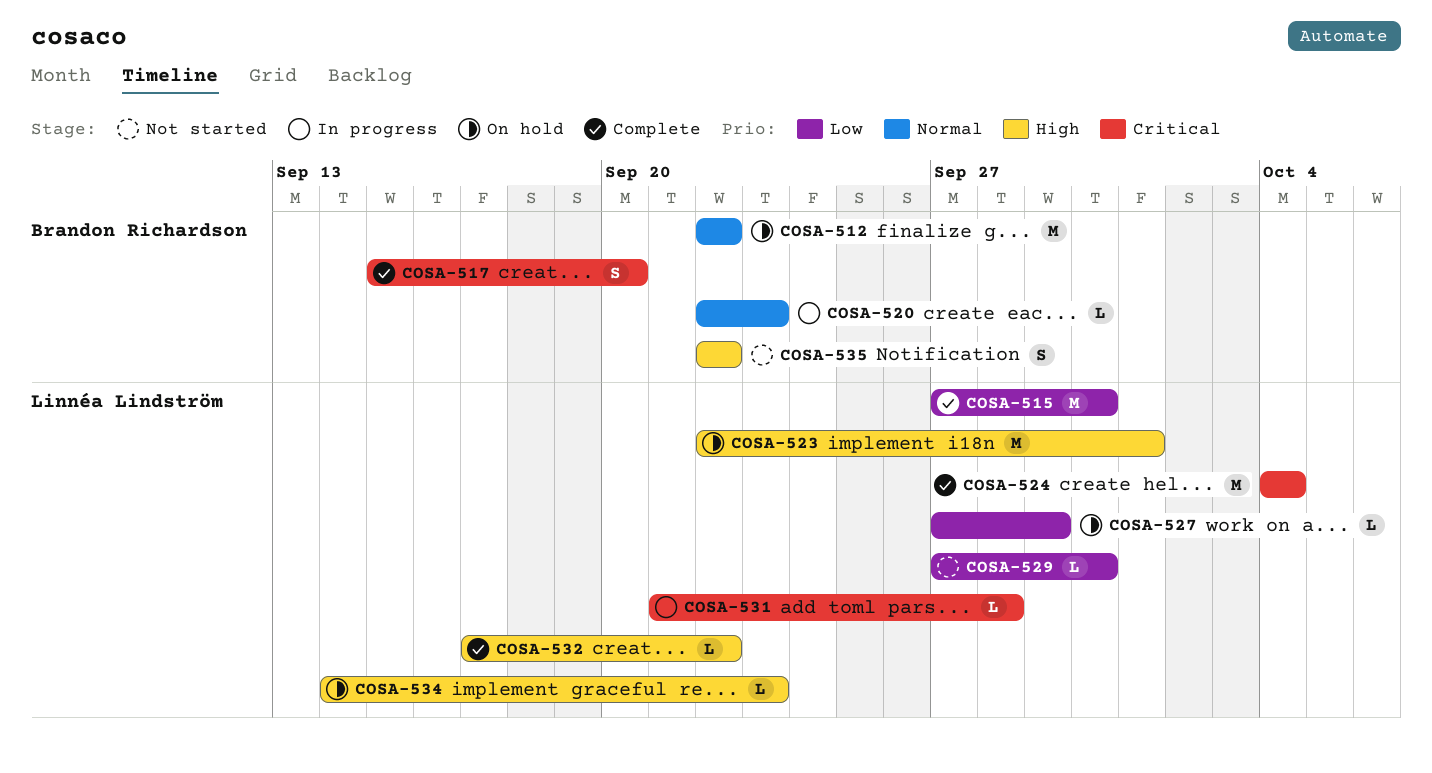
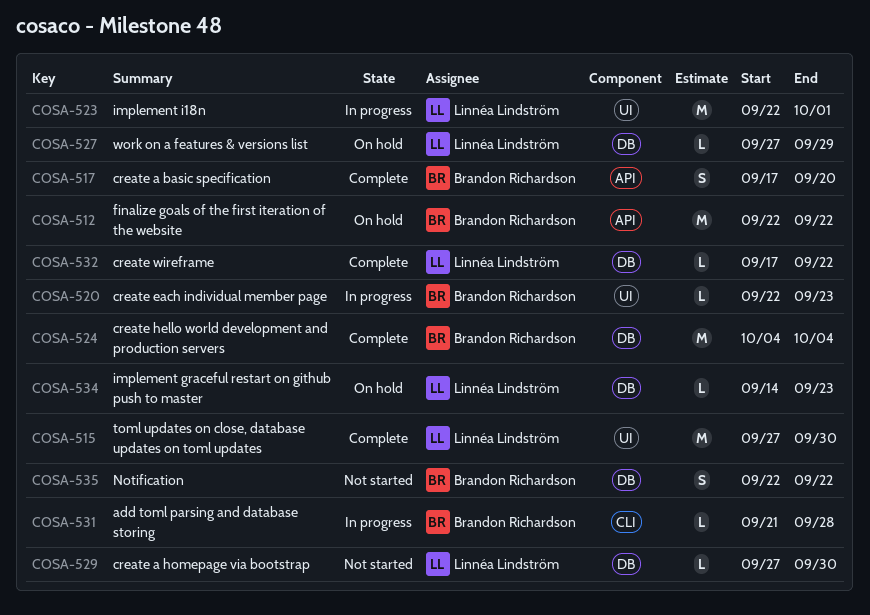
COSA-517, start: Sep 15 -> Sep 17
COSA-523, status: On hold -> In progress
COSA-524, owner: Linnéa Lindström -> Brandon Richardson
COSA-531, owner: Linnéa Lindström -> Brandon Richardson

